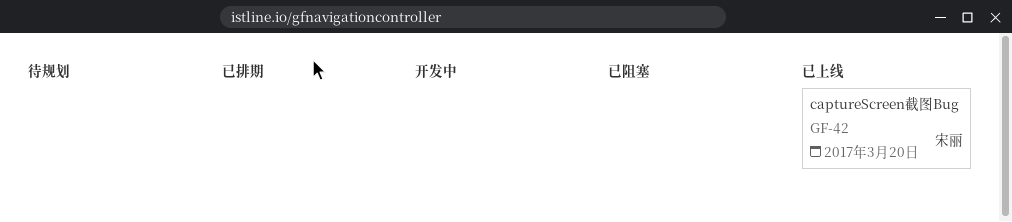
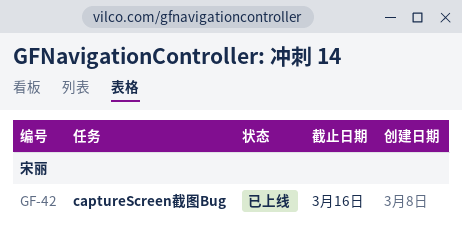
GF-42, due: Mar 20 -> Mar 16

